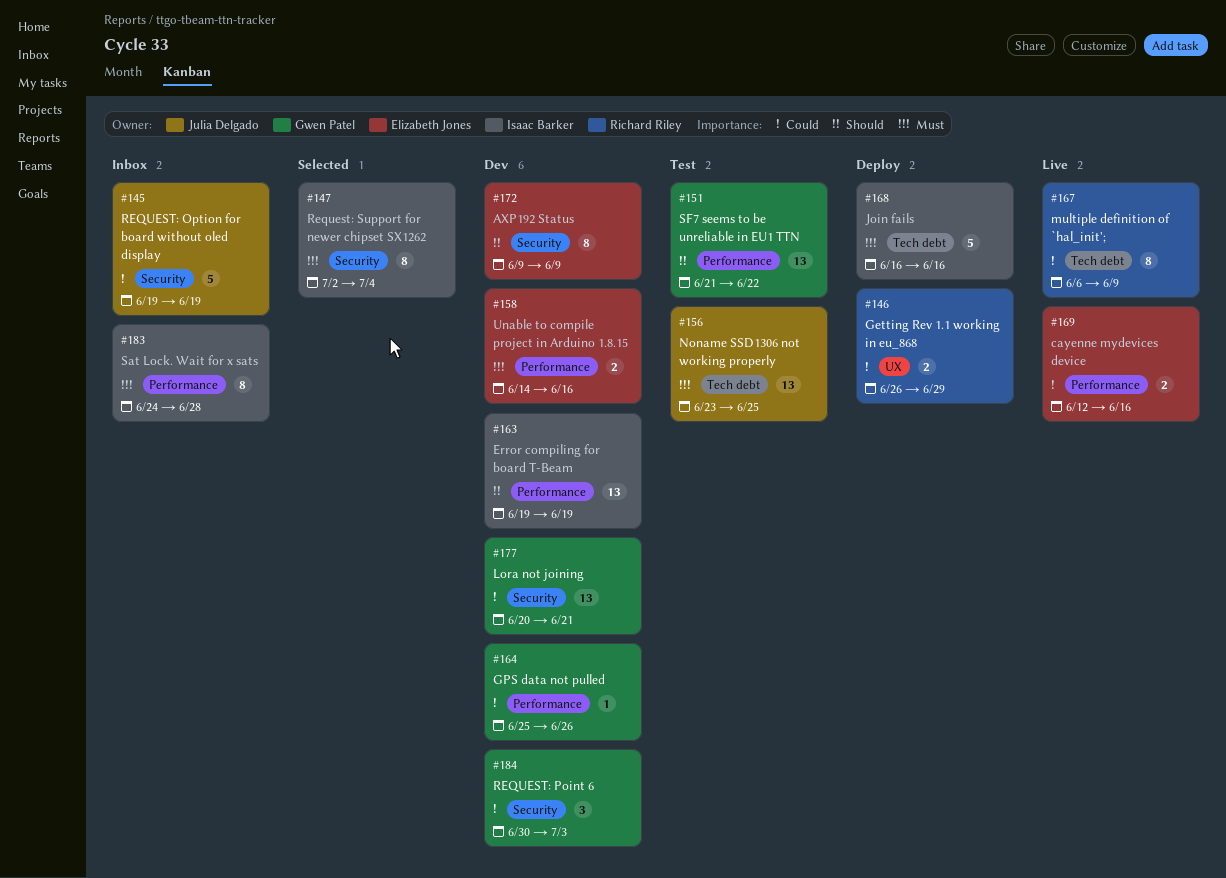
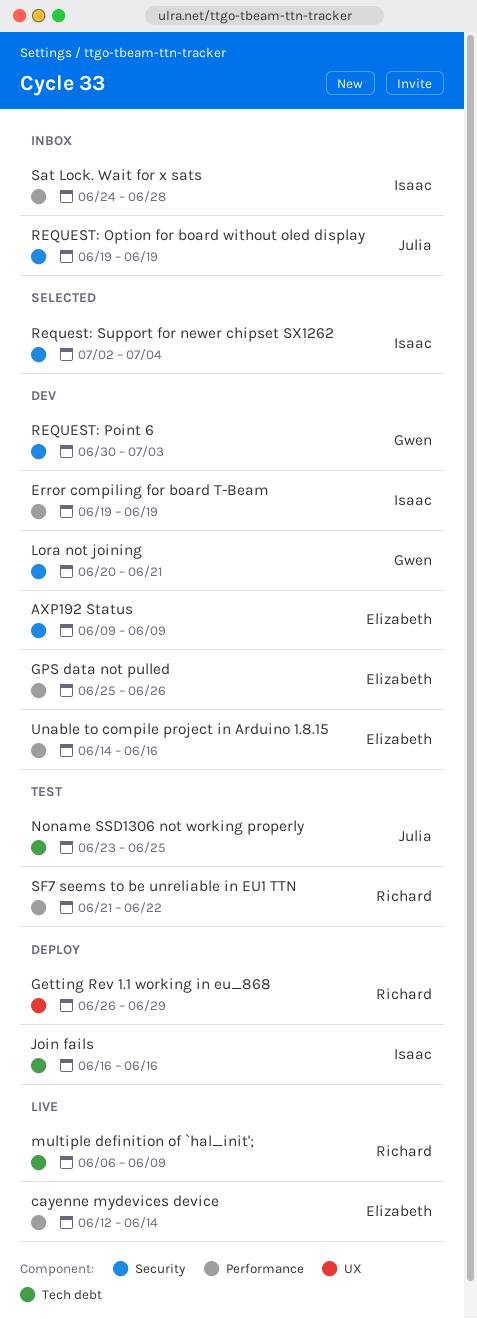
cayenne mydevices device, due: Jun 16 -> Jun 14
GPS data not pulled, owner: Gwen Patel -> Elizabeth Jones
SF7 seems to be unreliable in EU1 TTN, owner: Gwen Patel -> Richard Riley

